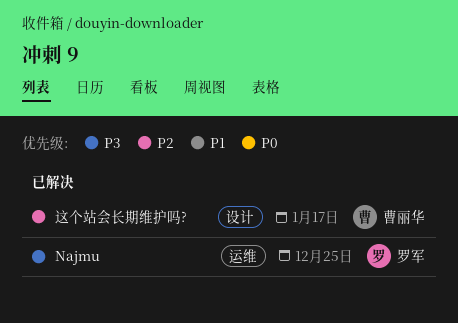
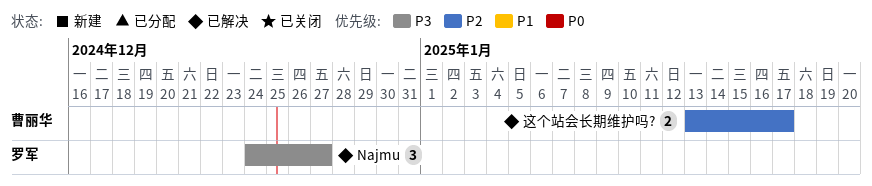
Najmu, due: Dec 25 -> Dec 27

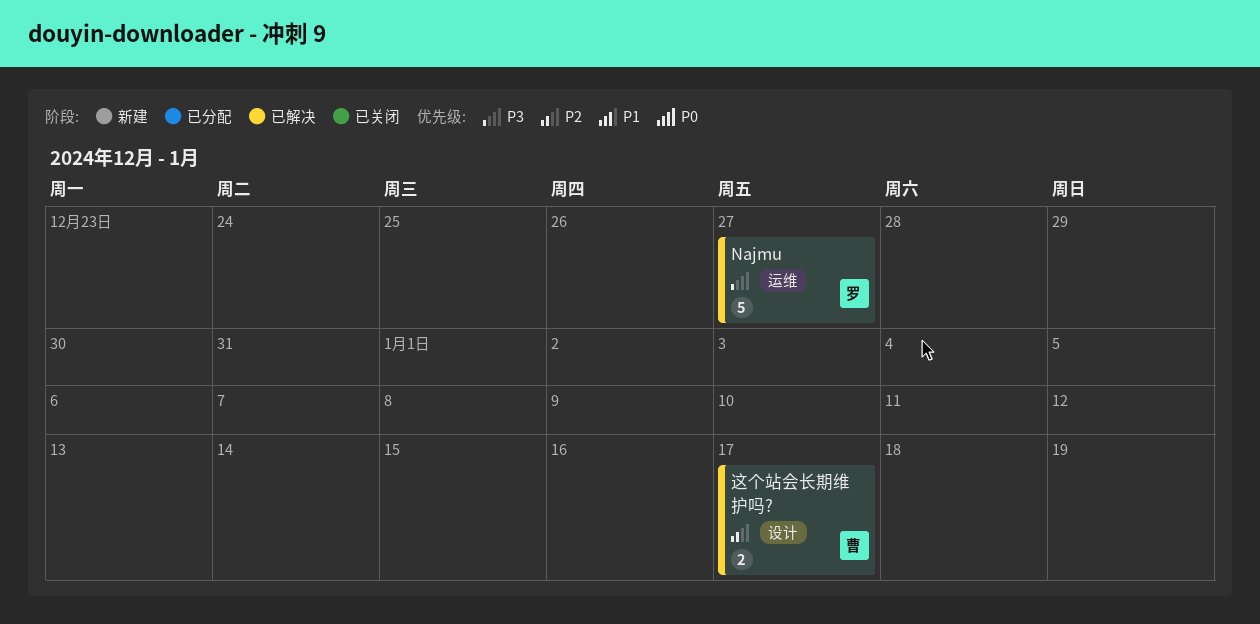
Najmu, estimate: 3 -> 5

